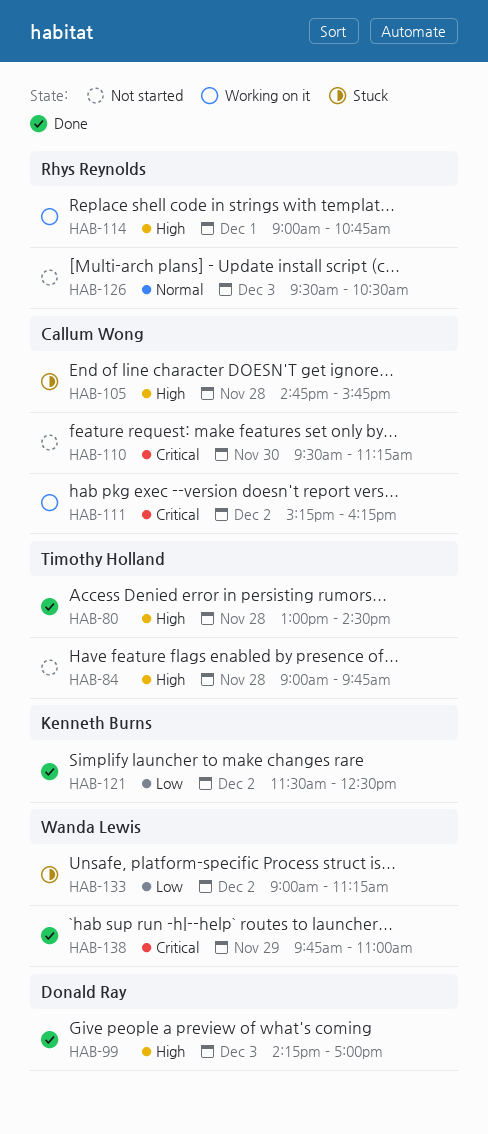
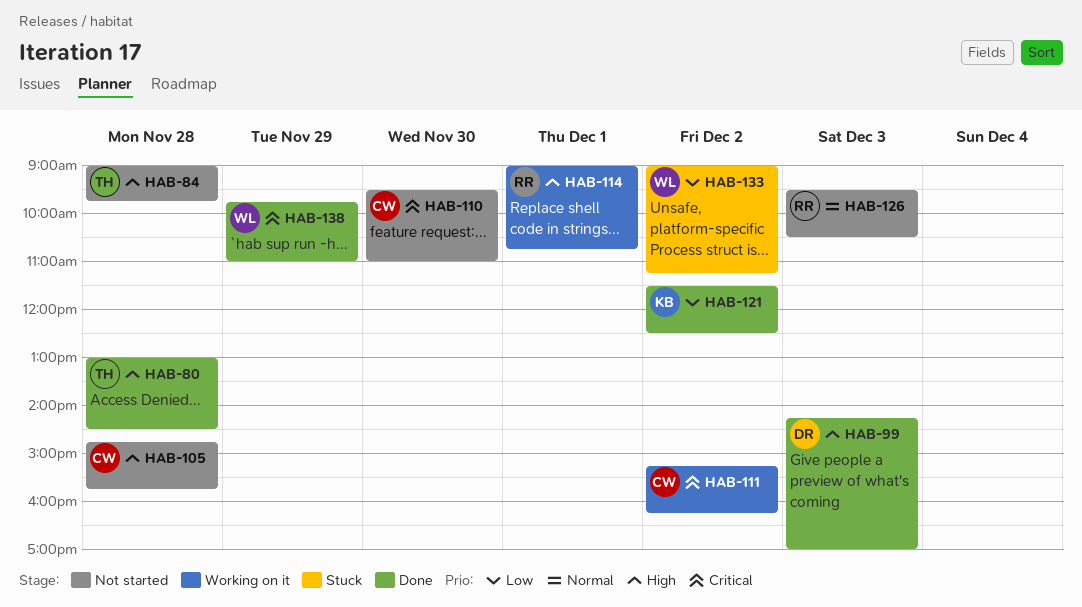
HAB-105, status: Stuck -> Not started
HAB-110, ends: 11:15 -> 11:00

